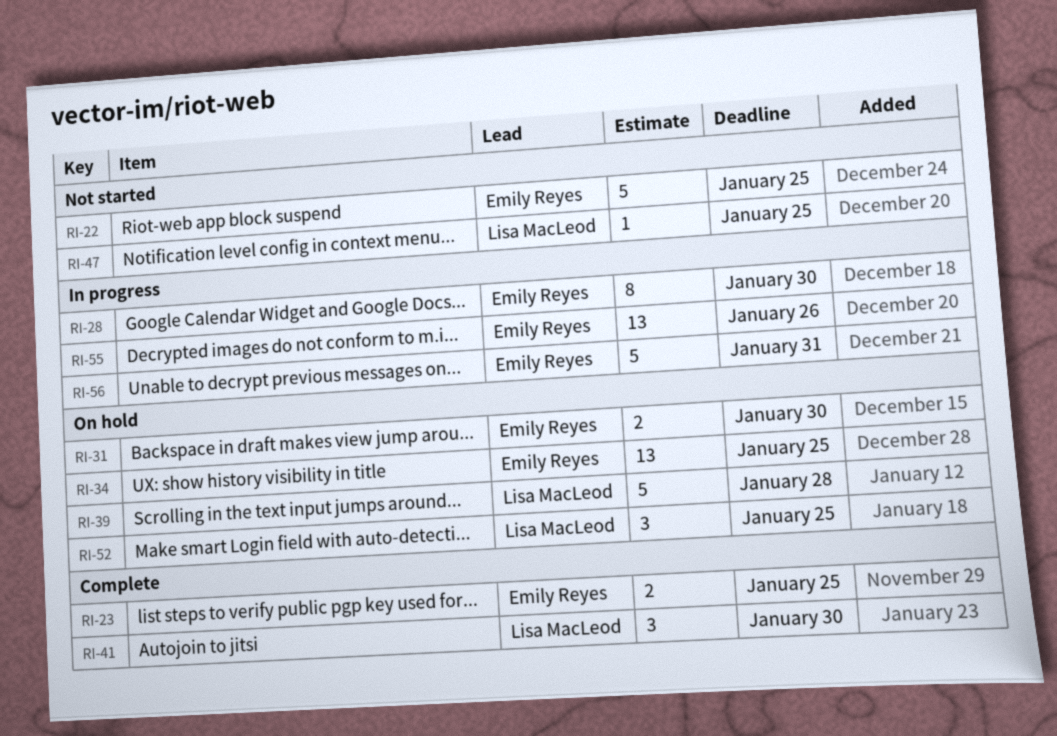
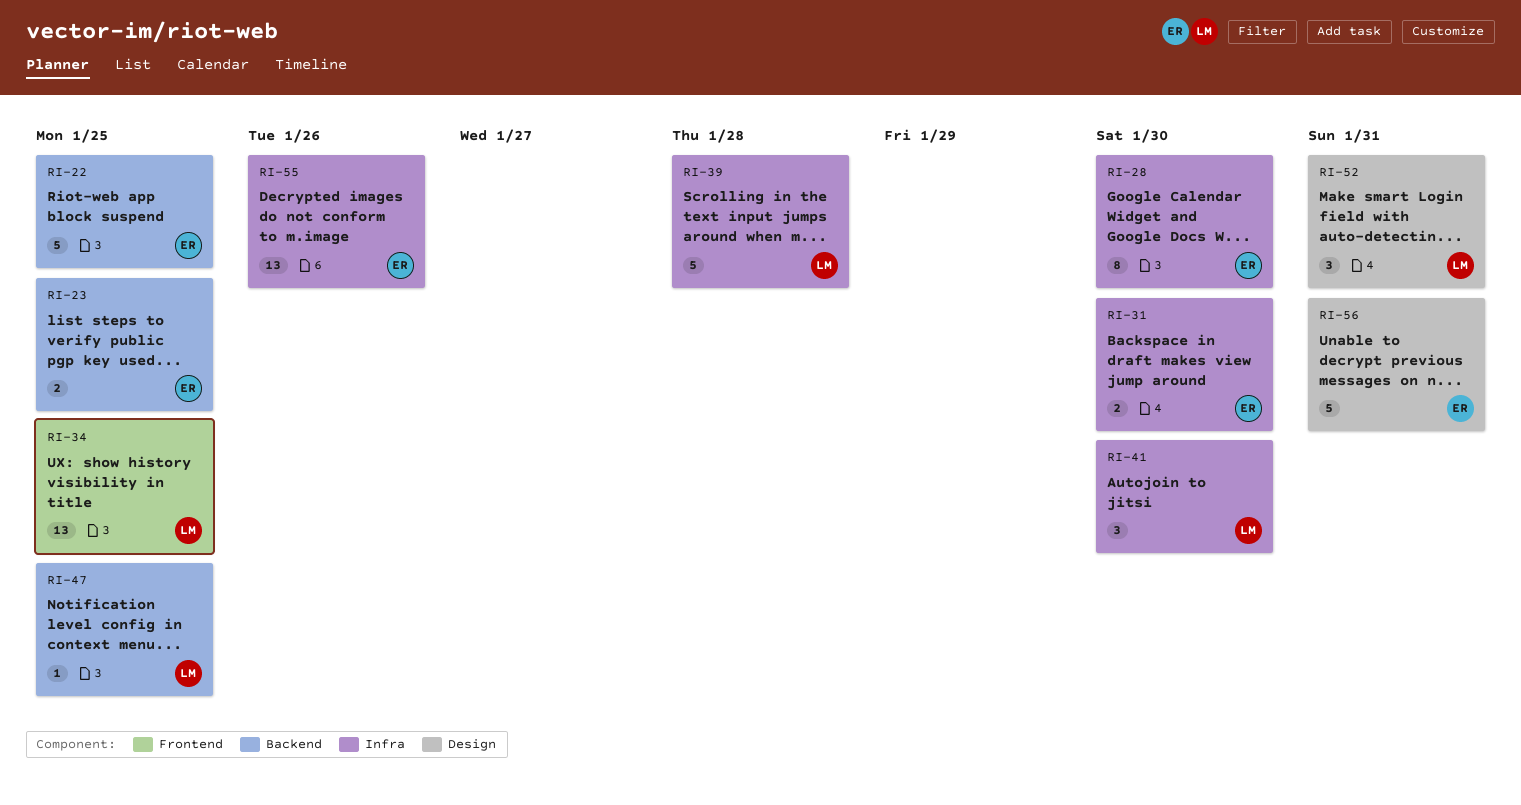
RI-34, owner: Emily Reyes -> Lisa MacLeod
RI-52, due: Jan 25 -> Jan 31

